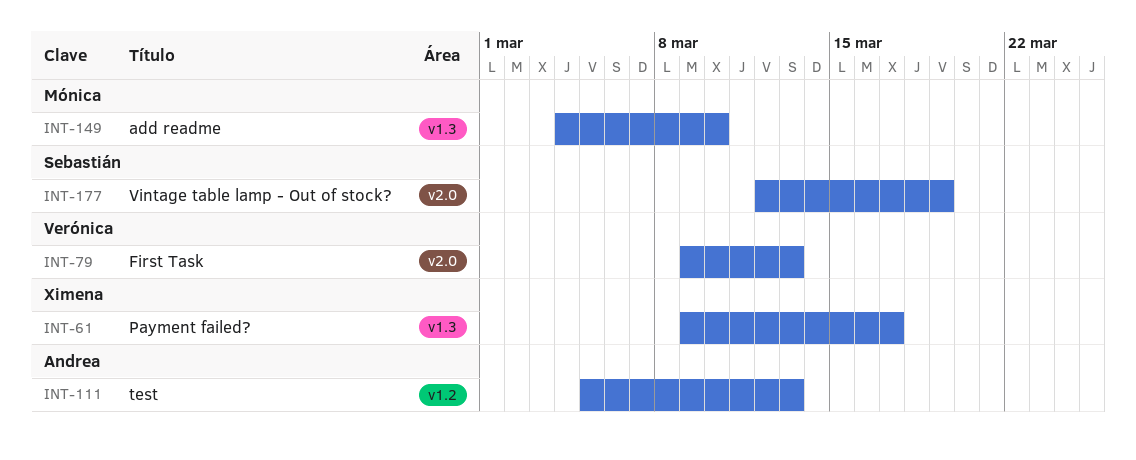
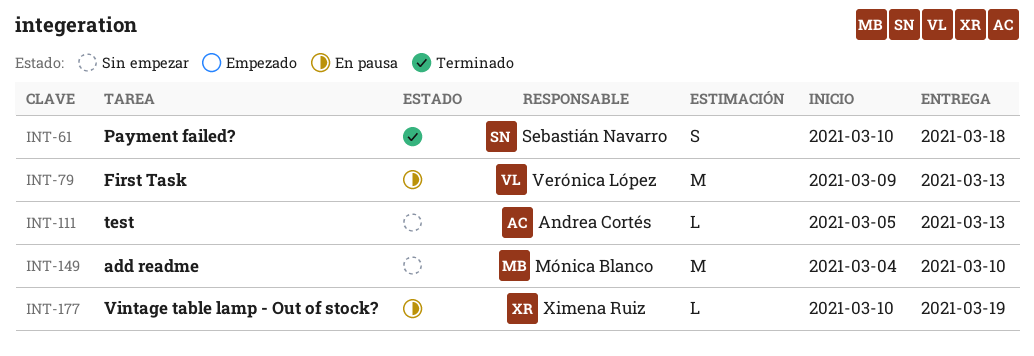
INT-61, owner: Ximena Ruiz -> Sebastián Navarro
INT-61, start: Mar 9 -> Mar 10
INT-61, due: Mar 17 -> Mar 18
INT-177, owner: Sebastián Navarro -> Ximena Ruiz
INT-177, start: Mar 12 -> Mar 10

